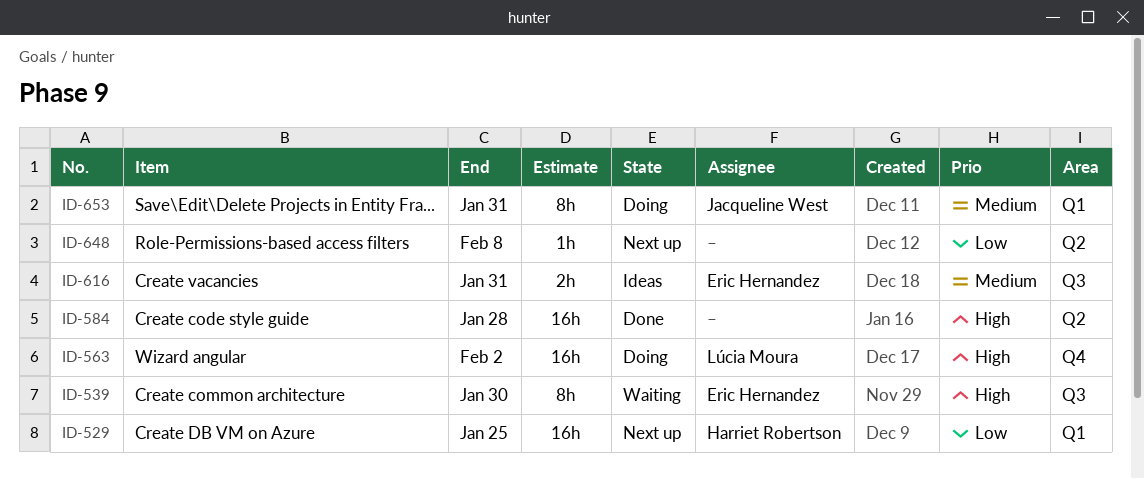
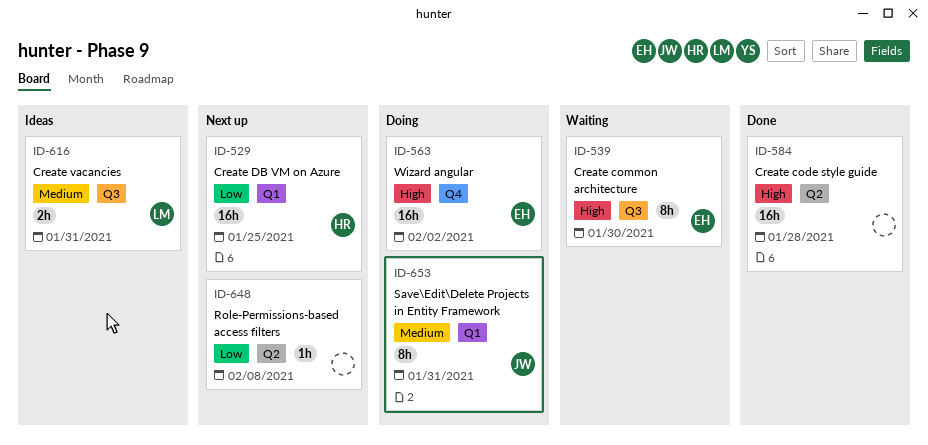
ID-563, owner: Lúcia Moura -> Eric Hernandez
ID-616, owner: Eric Hernandez -> Lúcia Moura

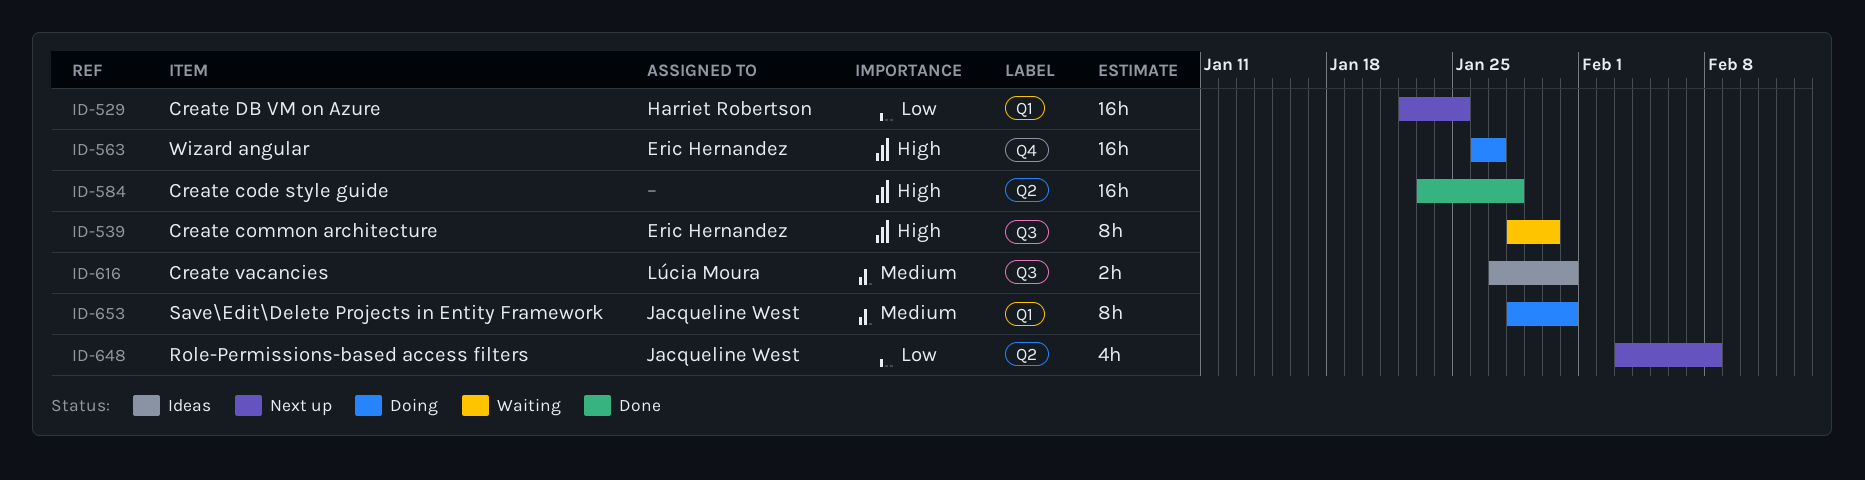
ID-563, due: Feb 2 -> Jan 27
ID-648, owner: none -> Jacqueline West
ID-648, estimate: 1h -> 4h

